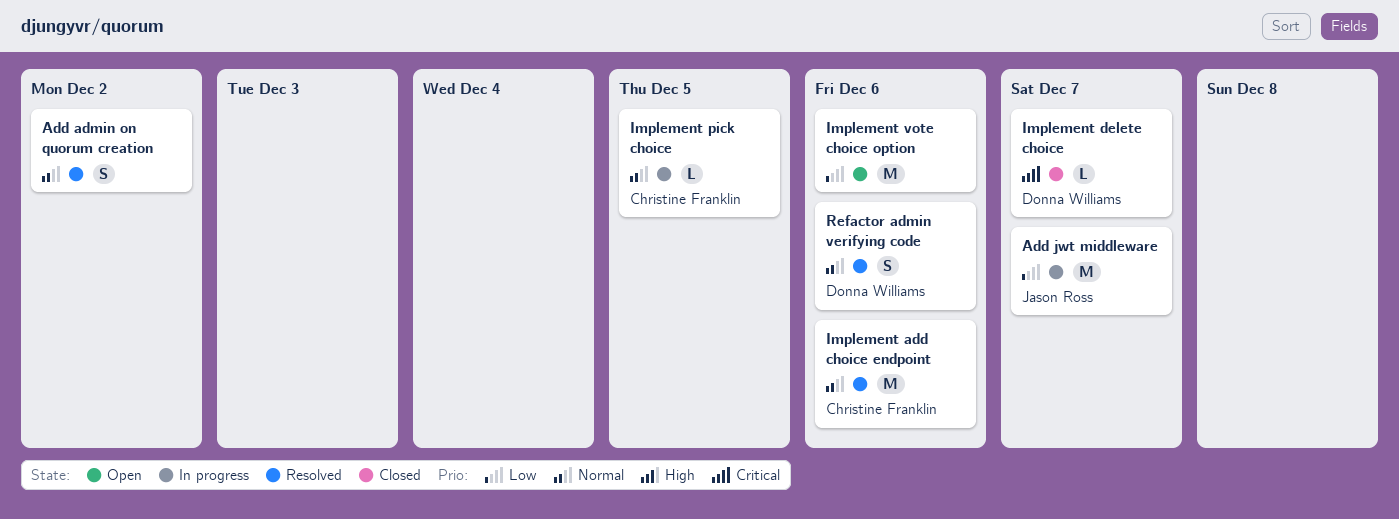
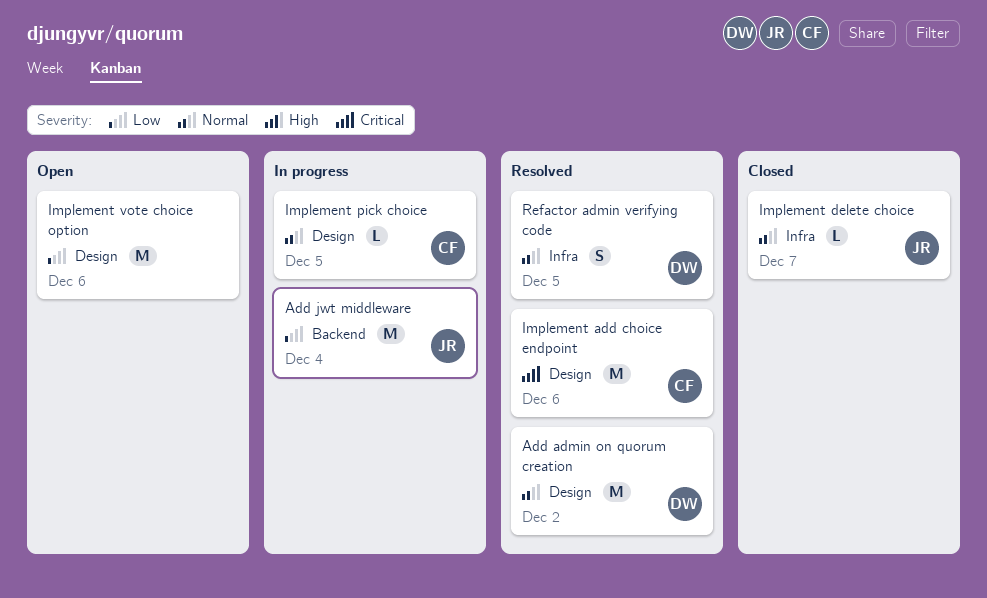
Add admin on quorum creation, owner: none -> Donna Williams
Add admin on quorum creation, estimate: S -> M
Add jwt middleware, due: Dec 7 -> Dec 4
Implement add choice endpoint, priority: Normal -> Critical
Implement delete choice, owner: Donna Williams -> Jason Ross
Implement delete choice, priority: Critical -> Normal
Refactor admin verifying code, due: Dec 6 -> Dec 5

